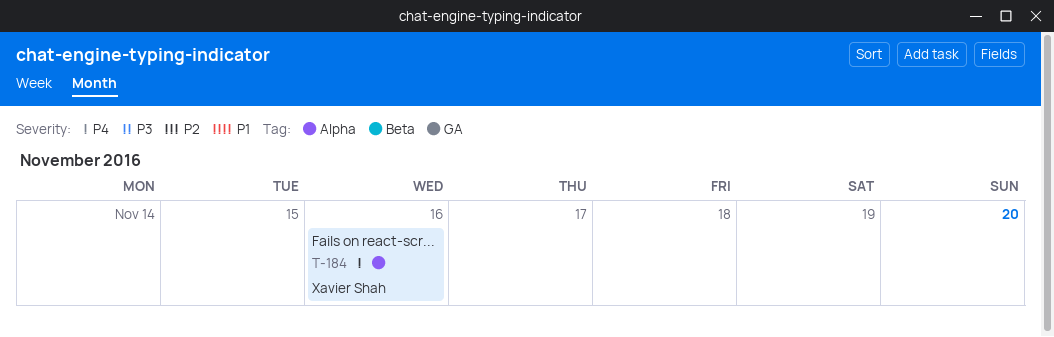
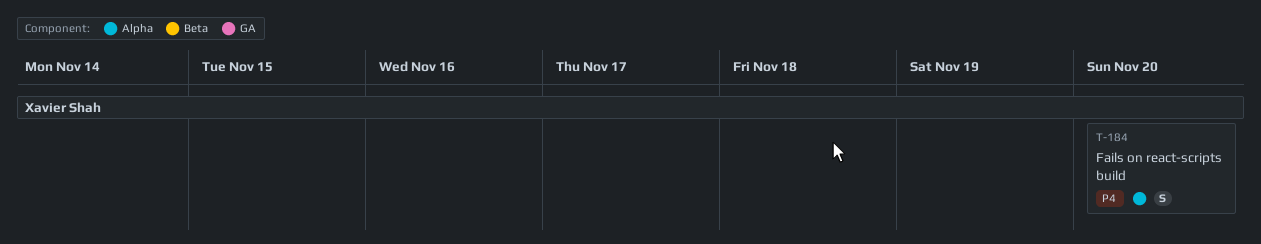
T-184, due: Nov 16 -> Nov 20

